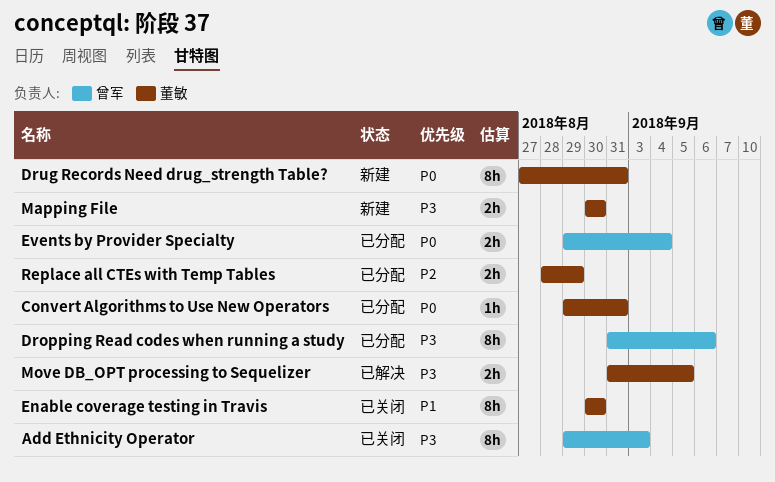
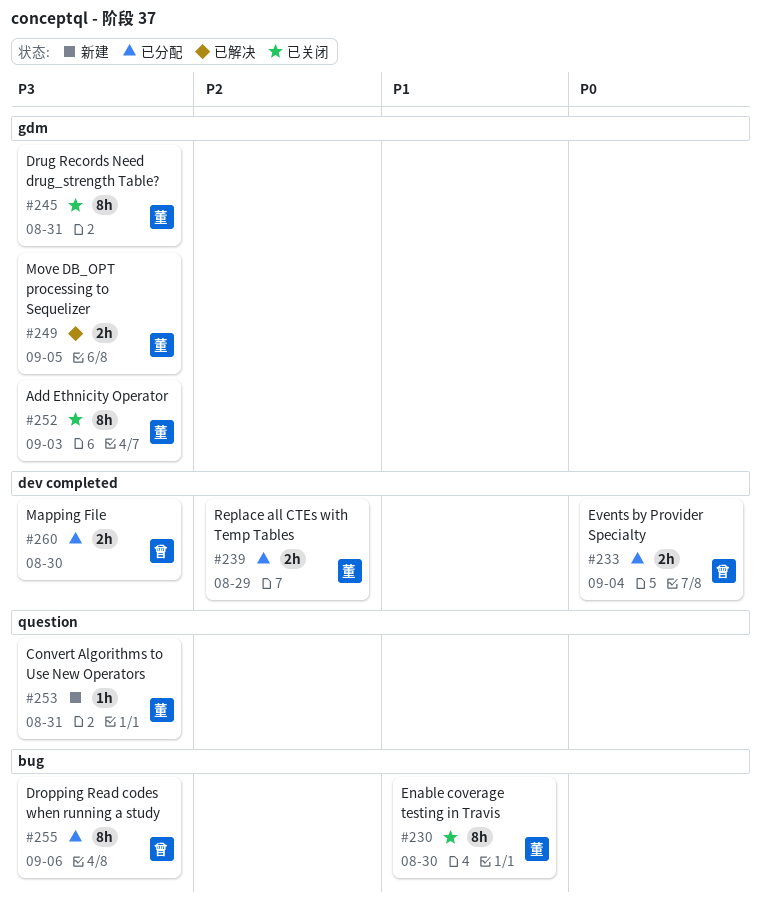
Add Ethnicity Operator, owner: 曾军 -> 董敏
Convert Algorithms to Use New Operators, status: 已分配 -> 新建
Convert Algorithms to Use New Operators, priority: P0 -> P3
Drug Records Need drug_strength Table?, status: 新建 -> 已关闭
Drug Records Need drug_strength Table?, priority: P0 -> P3
Mapping File, status: 新建 -> 已分配
Mapping File, owner: 董敏 -> 曾军

